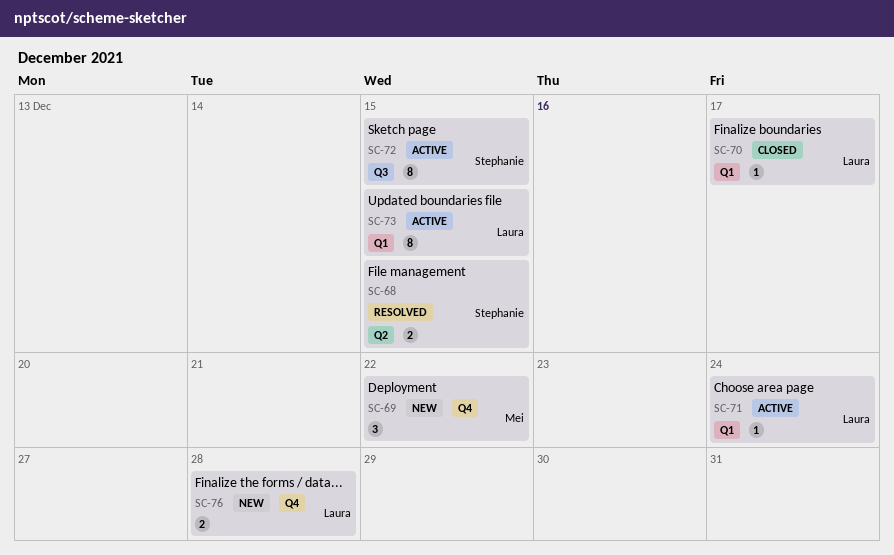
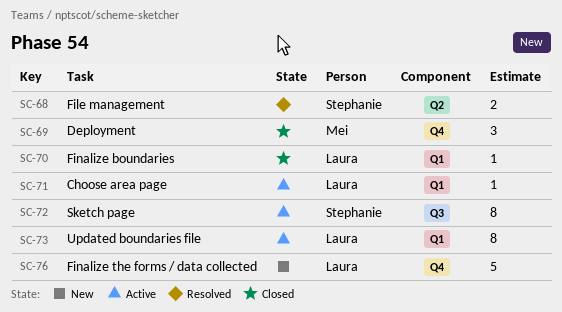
SC-69, status: New -> Closed
SC-76, estimate: 2 -> 5

